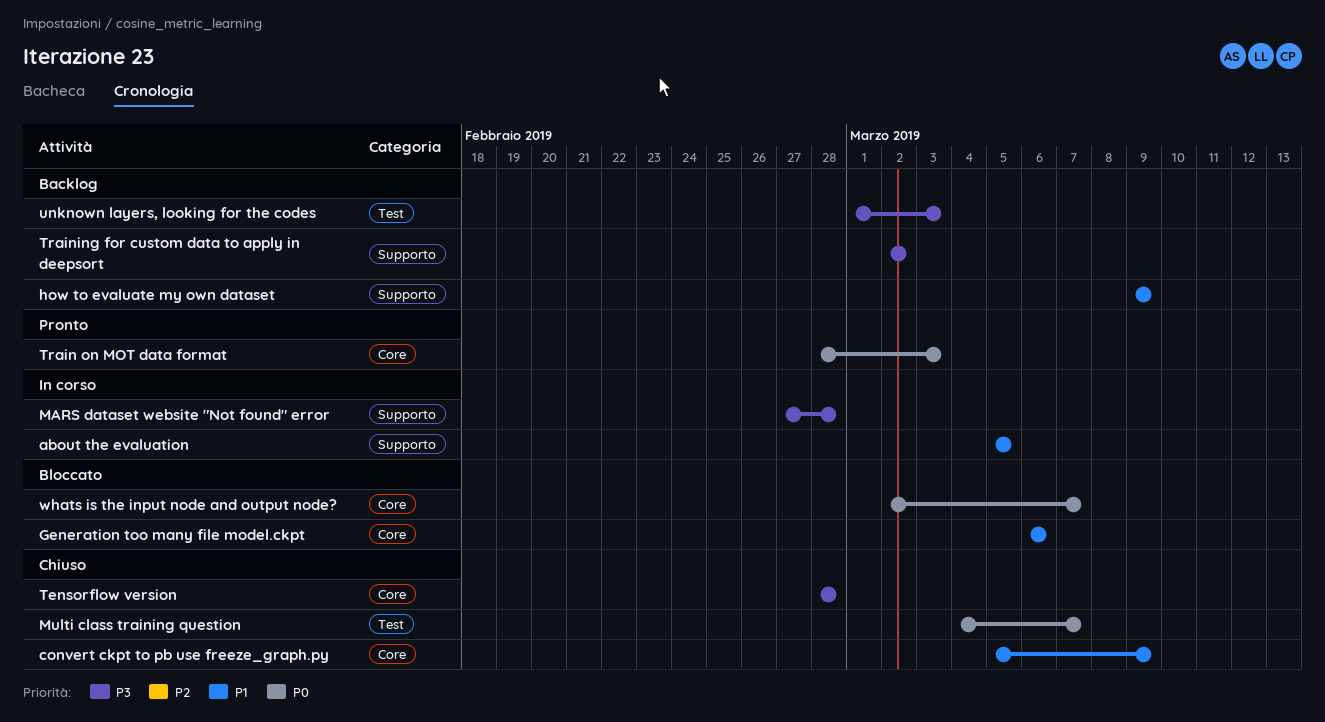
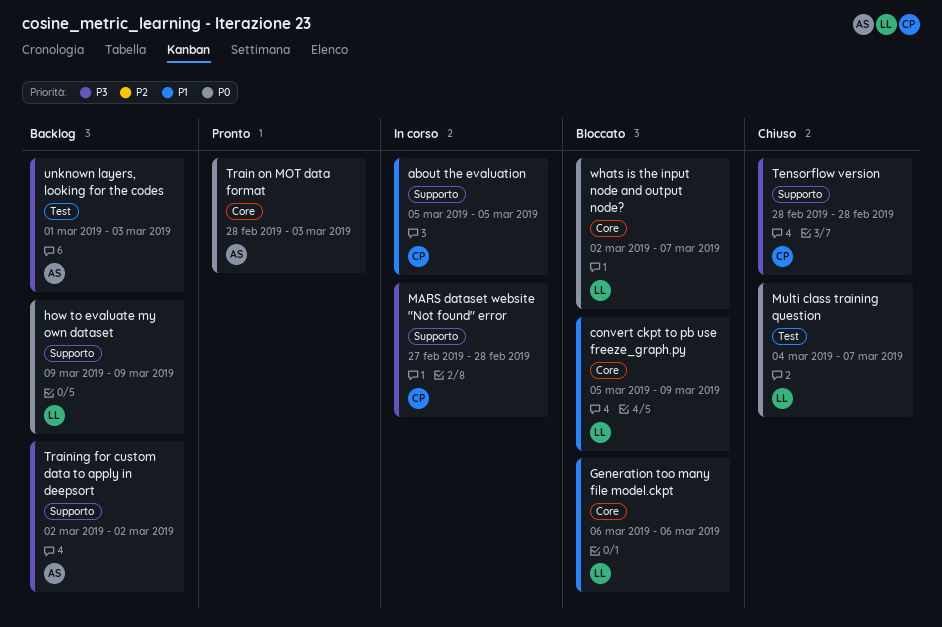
convert ckpt to pb use freeze_graph.py, status: Chiuso -> Bloccato
how to evaluate my own dataset, priority: P1 -> P0
Tensorflow version, label: Core -> Supporto

